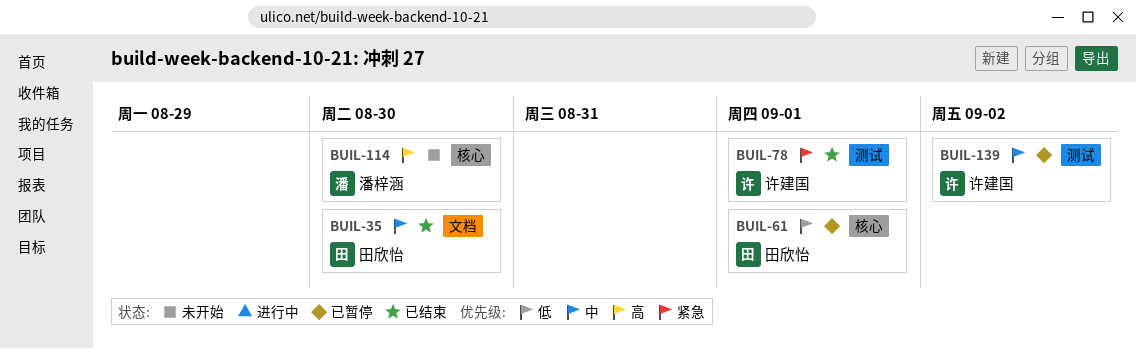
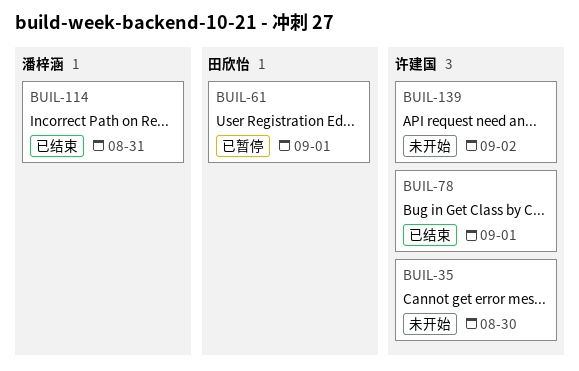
BUIL-35, status: 已结束 -> 未开始
BUIL-35, owner: 田欣怡 -> 许建国
BUIL-114, status: 未开始 -> 已结束
BUIL-114, due: Aug 30 -> Aug 31
BUIL-139, status: 已暂停 -> 未开始

